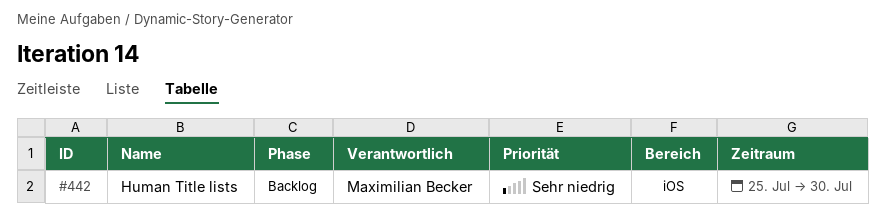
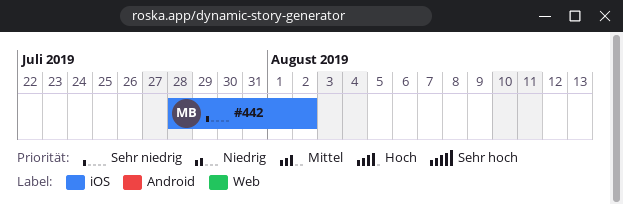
#442, start: Jul 25 -> Jul 28
#442, due: Jul 30 -> Aug 2

